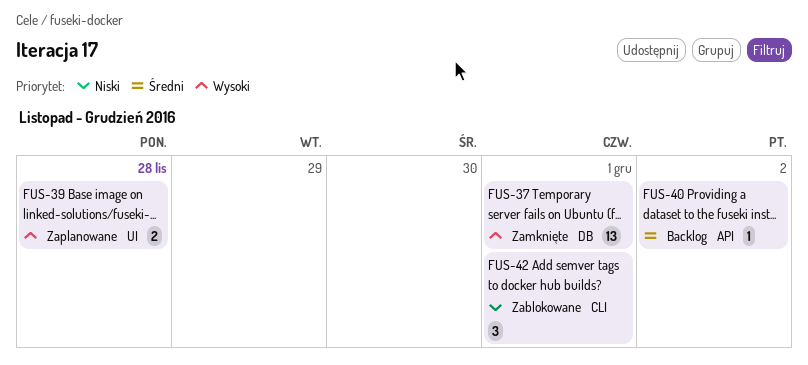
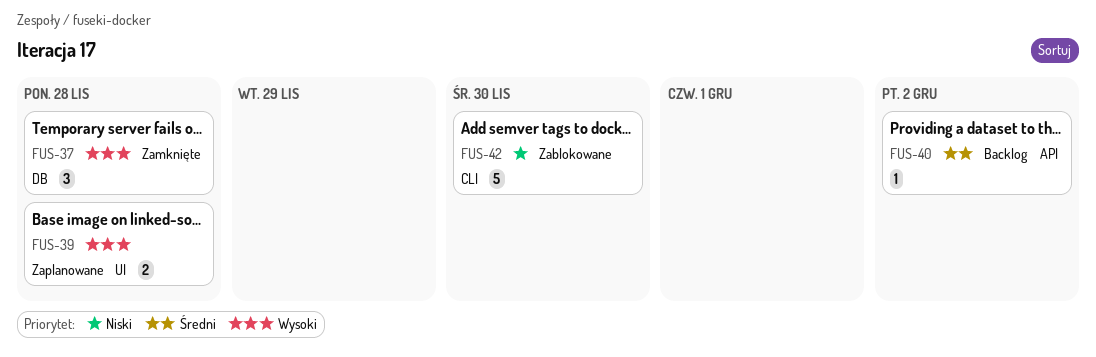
FUS-37, estimate: 13 -> 3
FUS-37, due: Dec 1 -> Nov 28
FUS-42, estimate: 3 -> 5
FUS-42, due: Dec 1 -> Nov 30

